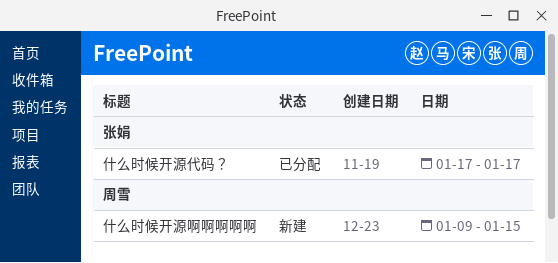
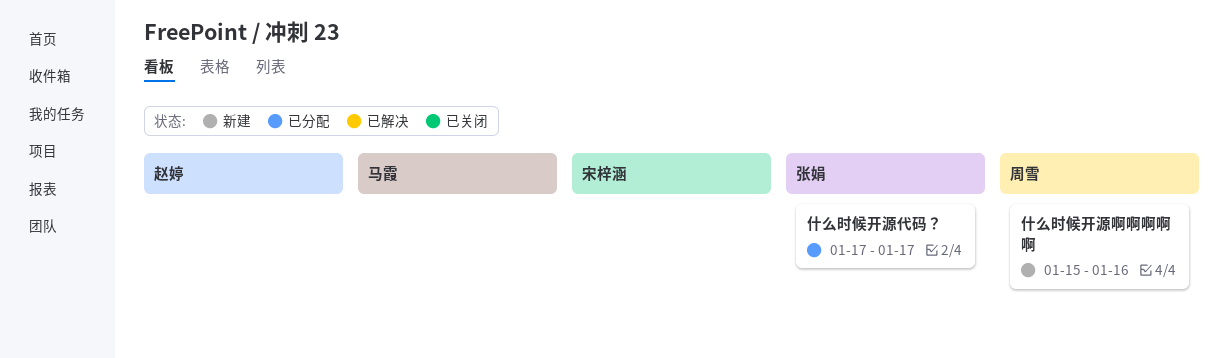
什么时候开源啊啊啊啊啊, start: Jan 9 -> Jan 15
什么时候开源啊啊啊啊啊, due: Jan 15 -> Jan 16

